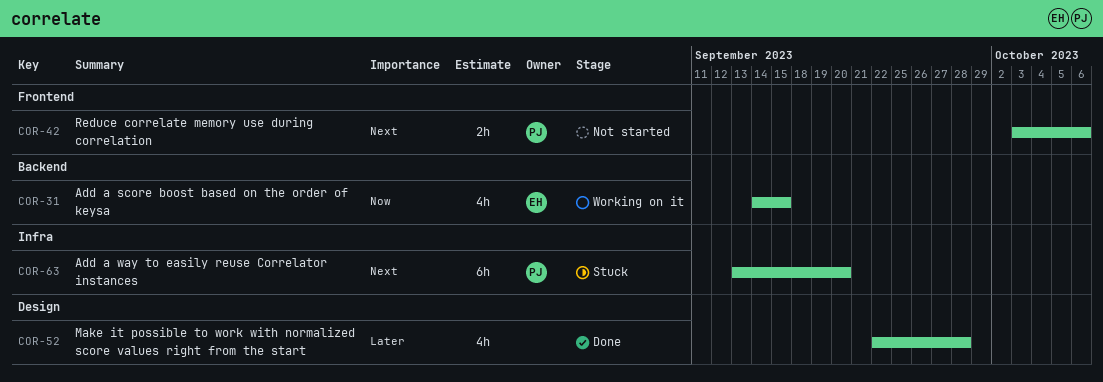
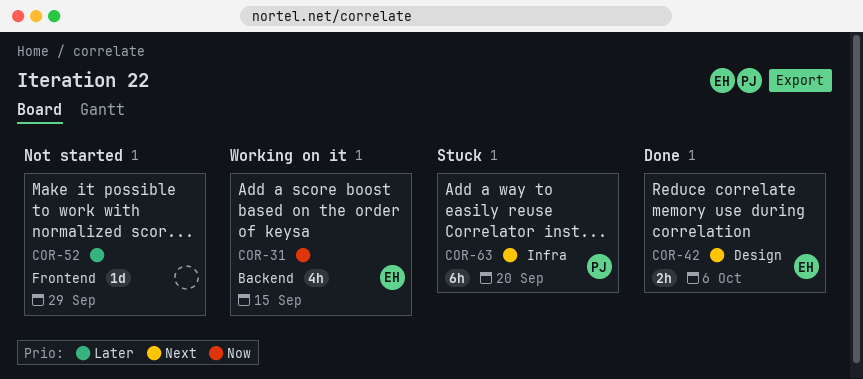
COR-42, status: Not started -> Done
COR-42, owner: PJ -> EH
COR-42, label: Frontend -> Design
COR-52, status: Done -> Not started
COR-52, label: Design -> Frontend
COR-52, estimate: 4h -> 1d
COR-52, due: Sep 28 -> Sep 29

